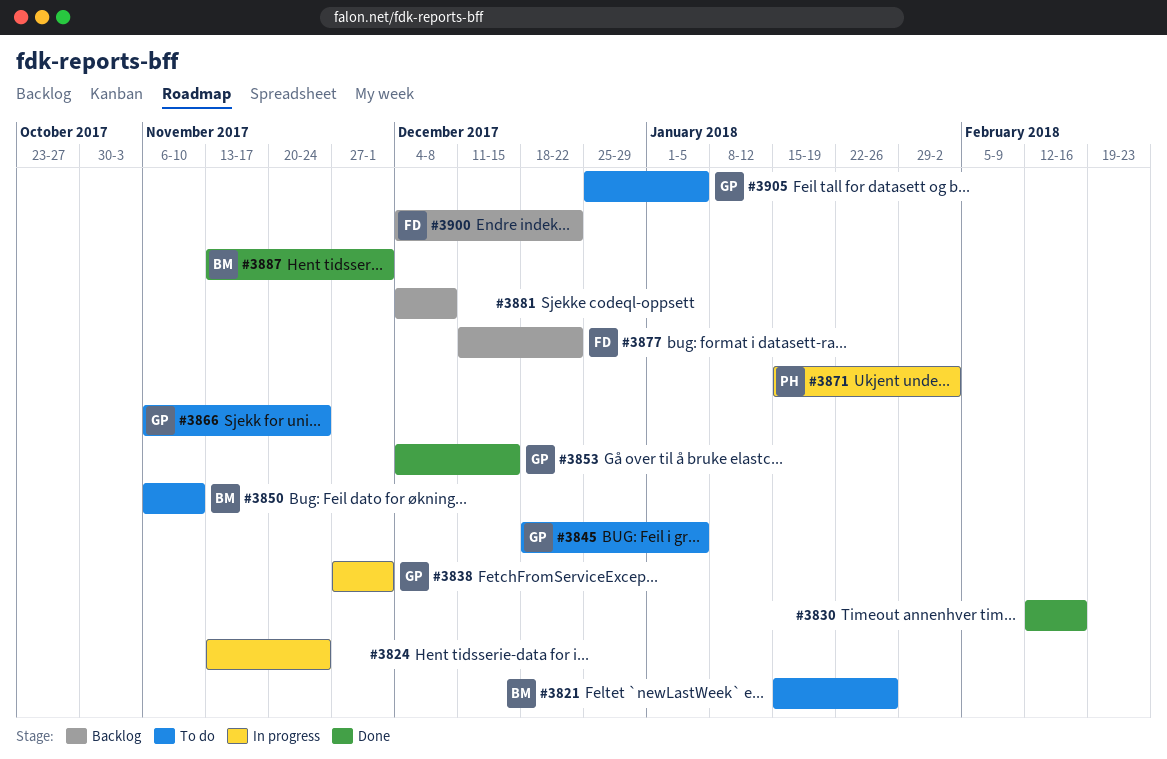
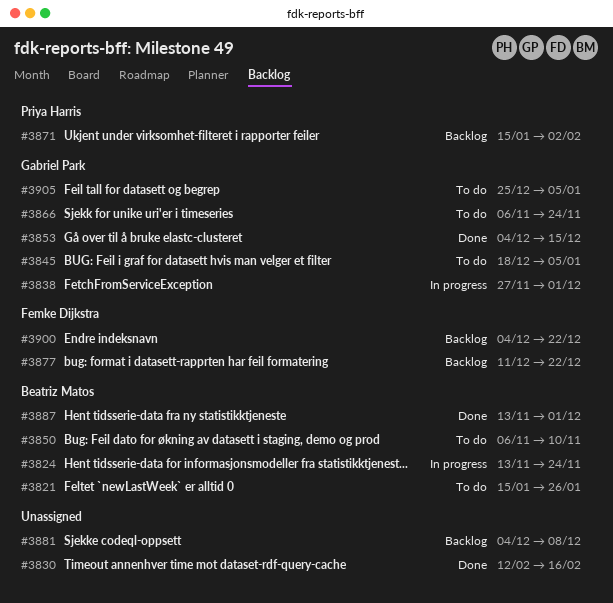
#3824, owner: none -> Beatriz Matos
#3871, status: In progress -> Backlog

